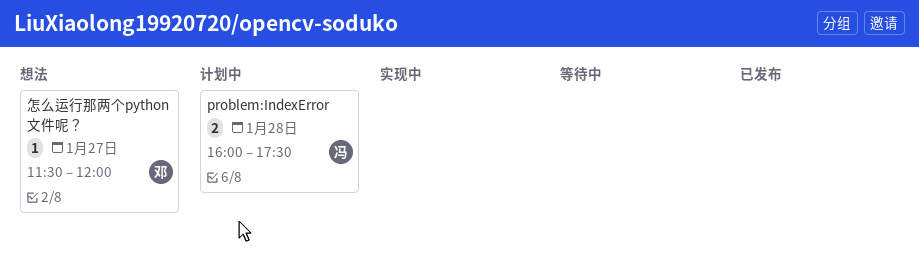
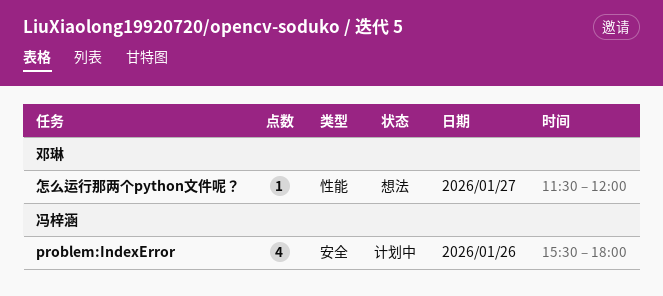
problem:IndexError, estimate: 2 -> 4
problem:IndexError, day: Jan 28 -> Jan 26
problem:IndexError, begins: 16:00 -> 15:30
problem:IndexError, ends: 17:30 -> 18:00

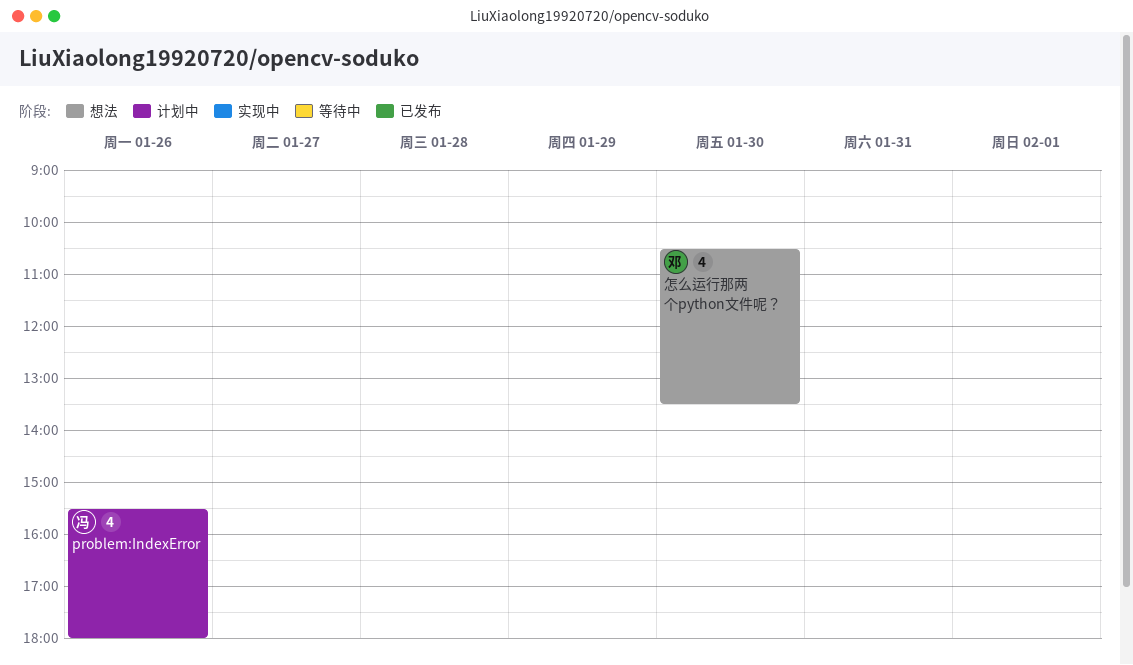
怎么运行那两个python文件呢？, estimate: 1 -> 4
怎么运行那两个python文件呢？, day: Jan 27 -> Jan 30
怎么运行那两个python文件呢？, begins: 11:30 -> 10:30
怎么运行那两个python文件呢？, ends: 12:00 -> 13:30

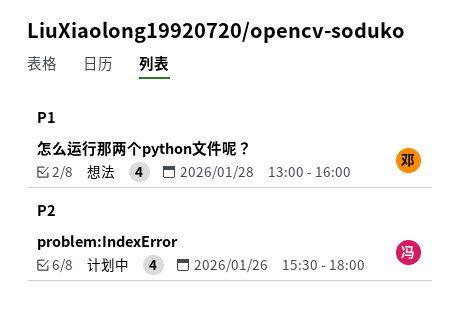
怎么运行那两个python文件呢？, day: Jan 30 -> Jan 28
怎么运行那两个python文件呢？, begins: 10:30 -> 13:00
怎么运行那两个python文件呢？, ends: 13:30 -> 16:00

